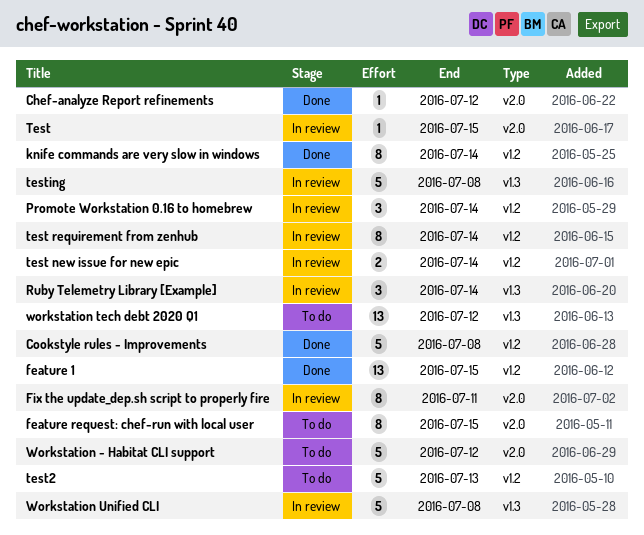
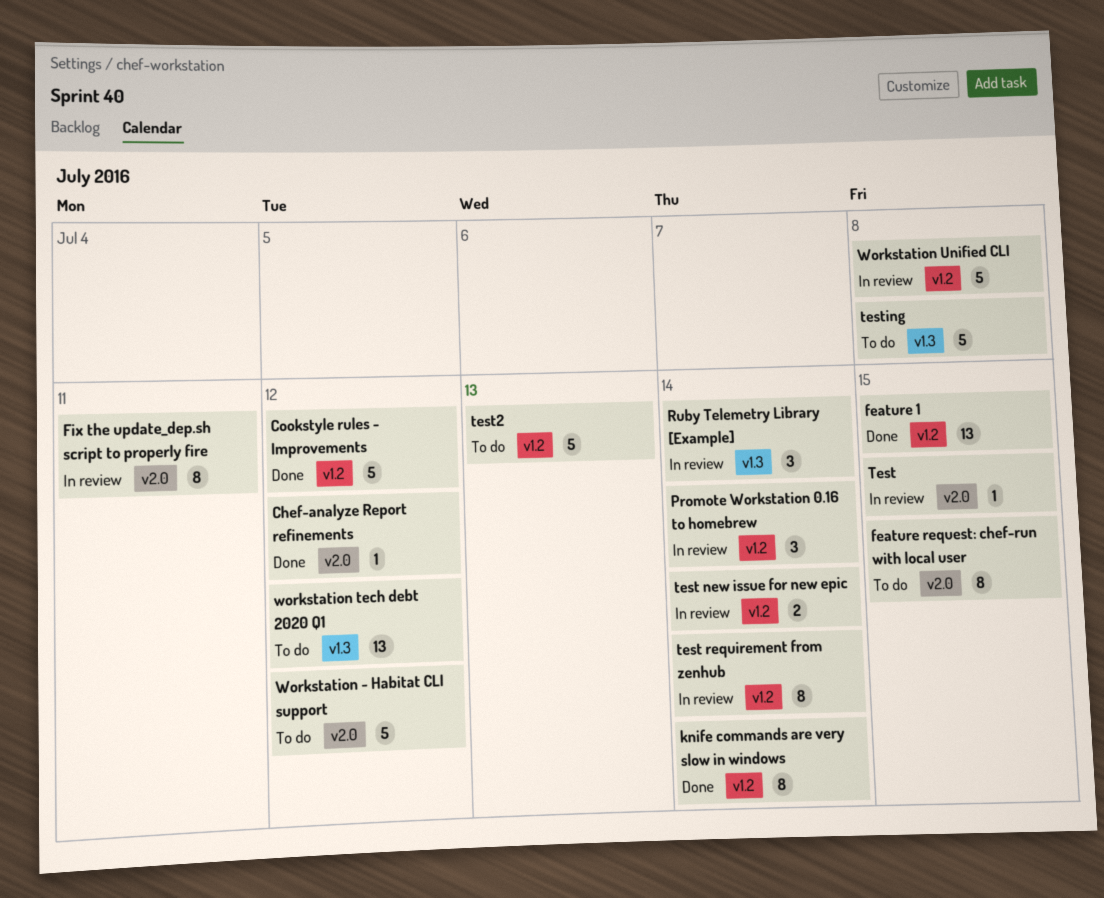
Cookstyle rules - Improvements, due: Jul 8 -> Jul 12
testing, status: In review -> To do
Workstation Unified CLI, label: v1.3 -> v1.2

